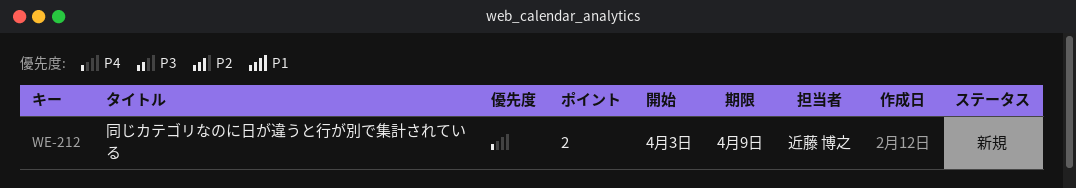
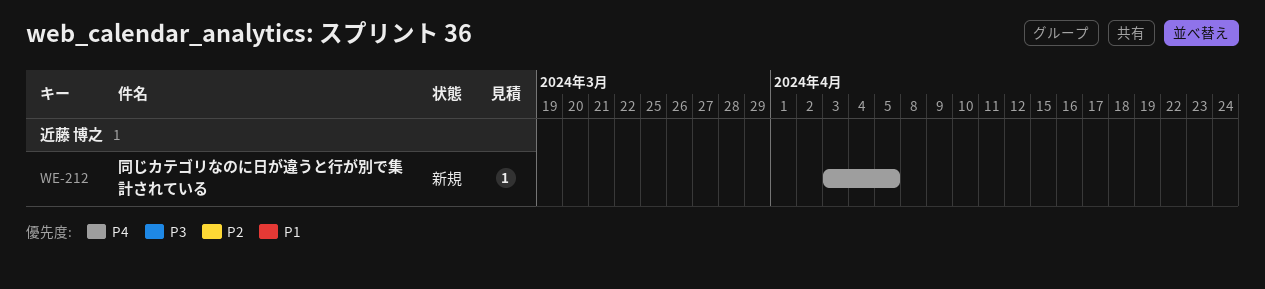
WE-212, estimate: 2 -> 1
WE-212, due: Apr 9 -> Apr 5

